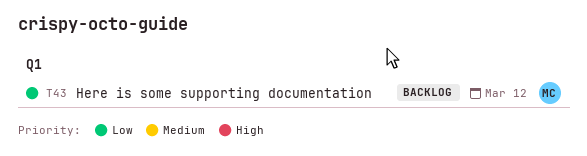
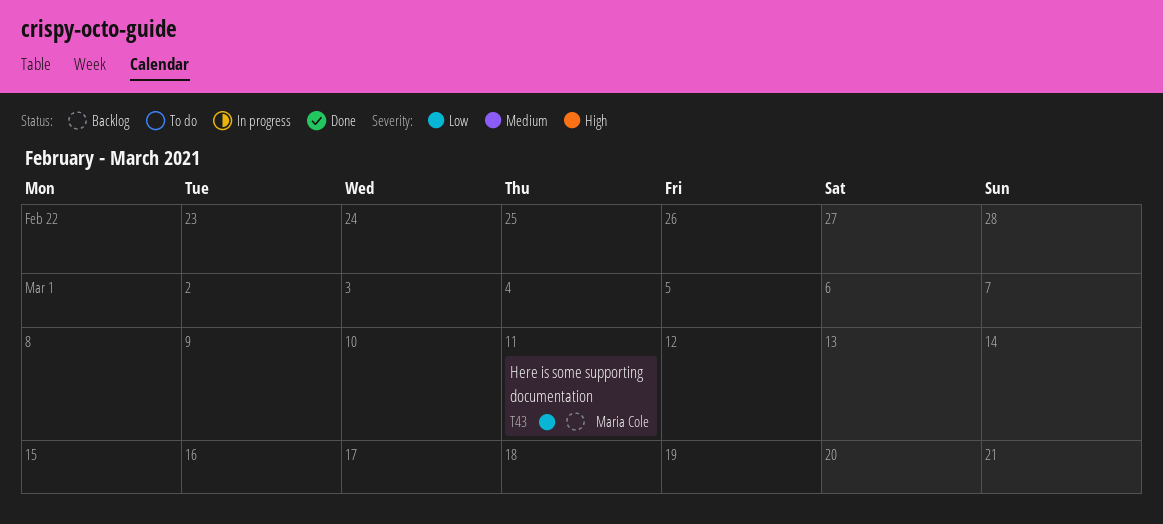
T43, due: Mar 12 -> Mar 11

